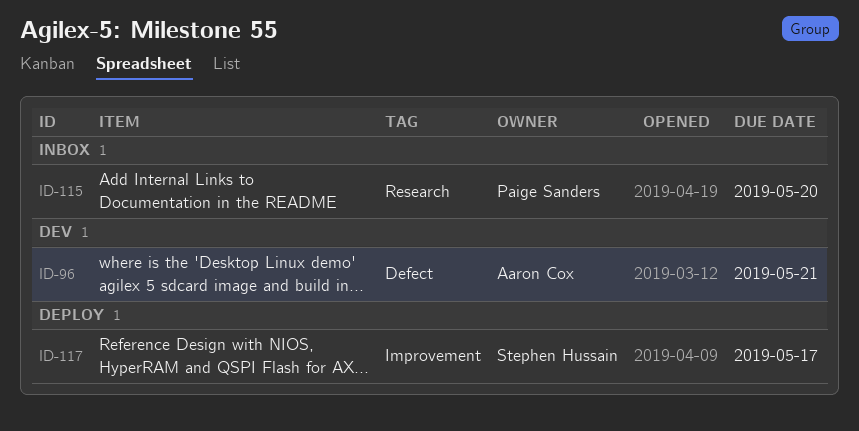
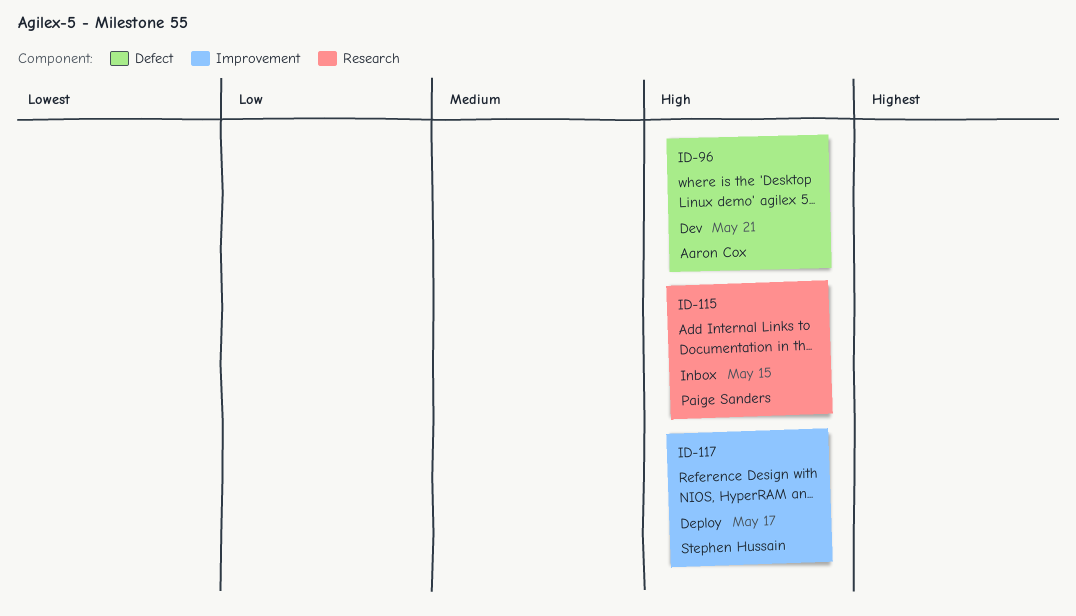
ID-115, due: May 20 -> May 15

